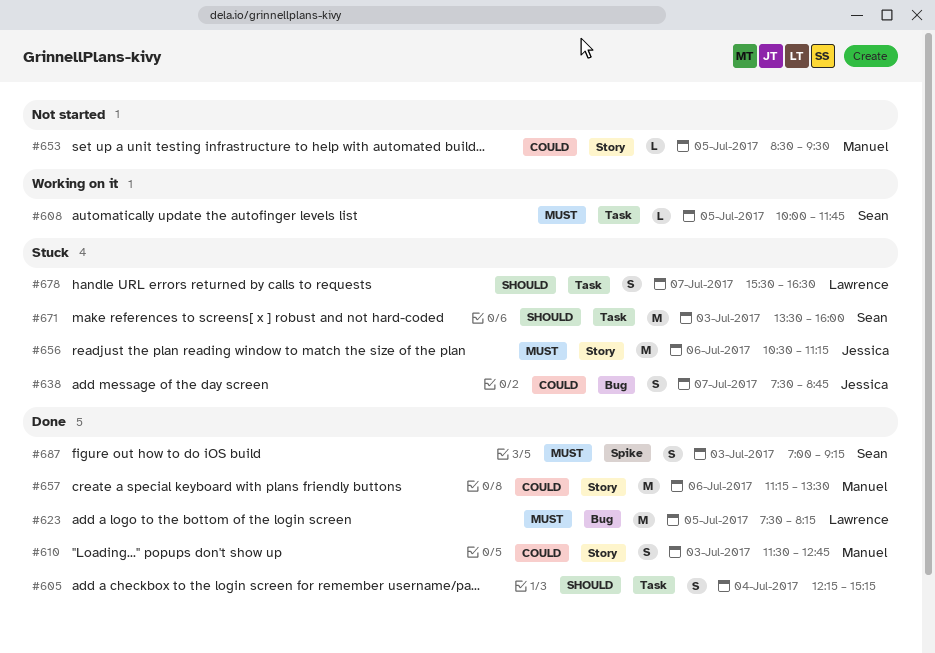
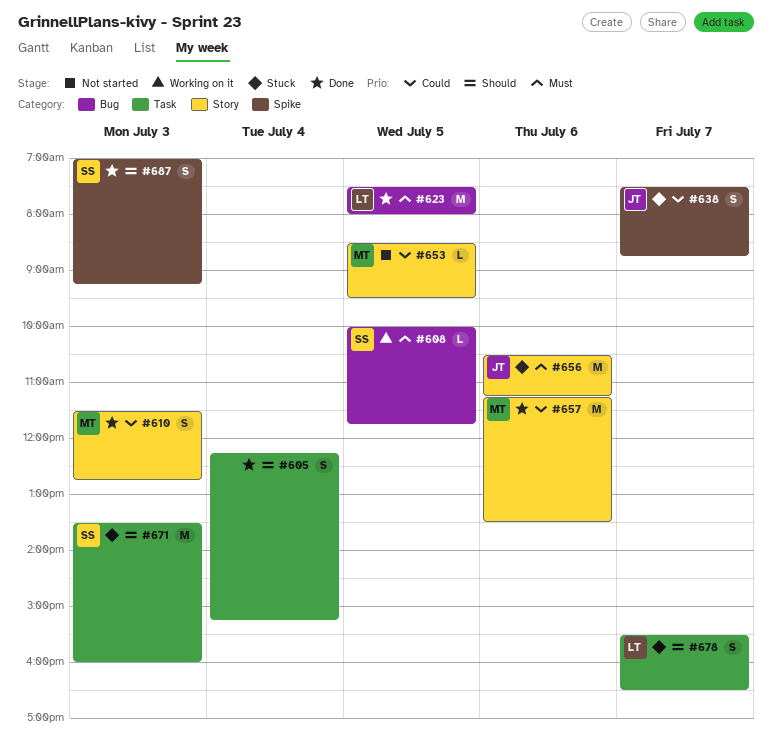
#608, label: Task -> Bug
#623, ends: 08:15 -> 08:00
#638, label: Bug -> Spike
#687, priority: Must -> Should

